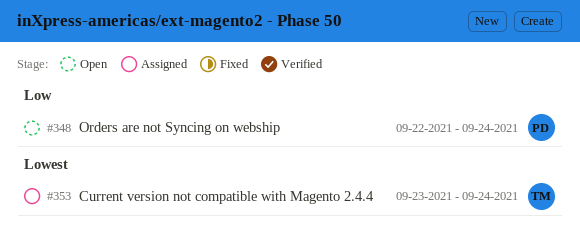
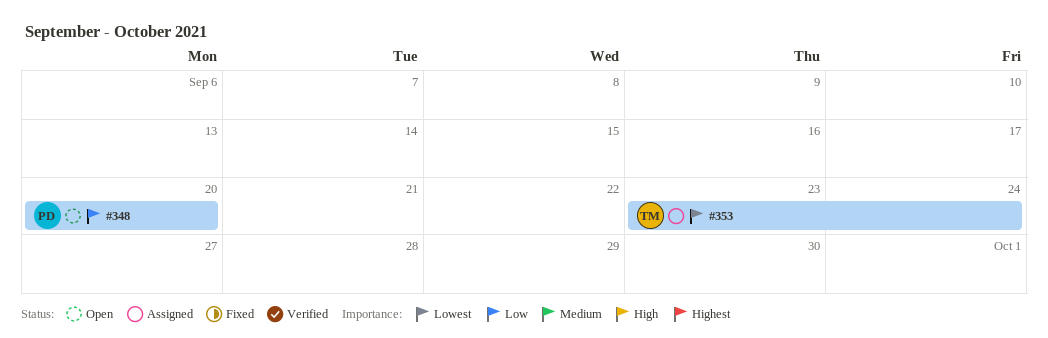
#348, start: Sep 22 -> Sep 20
#348, due: Sep 24 -> Sep 20

